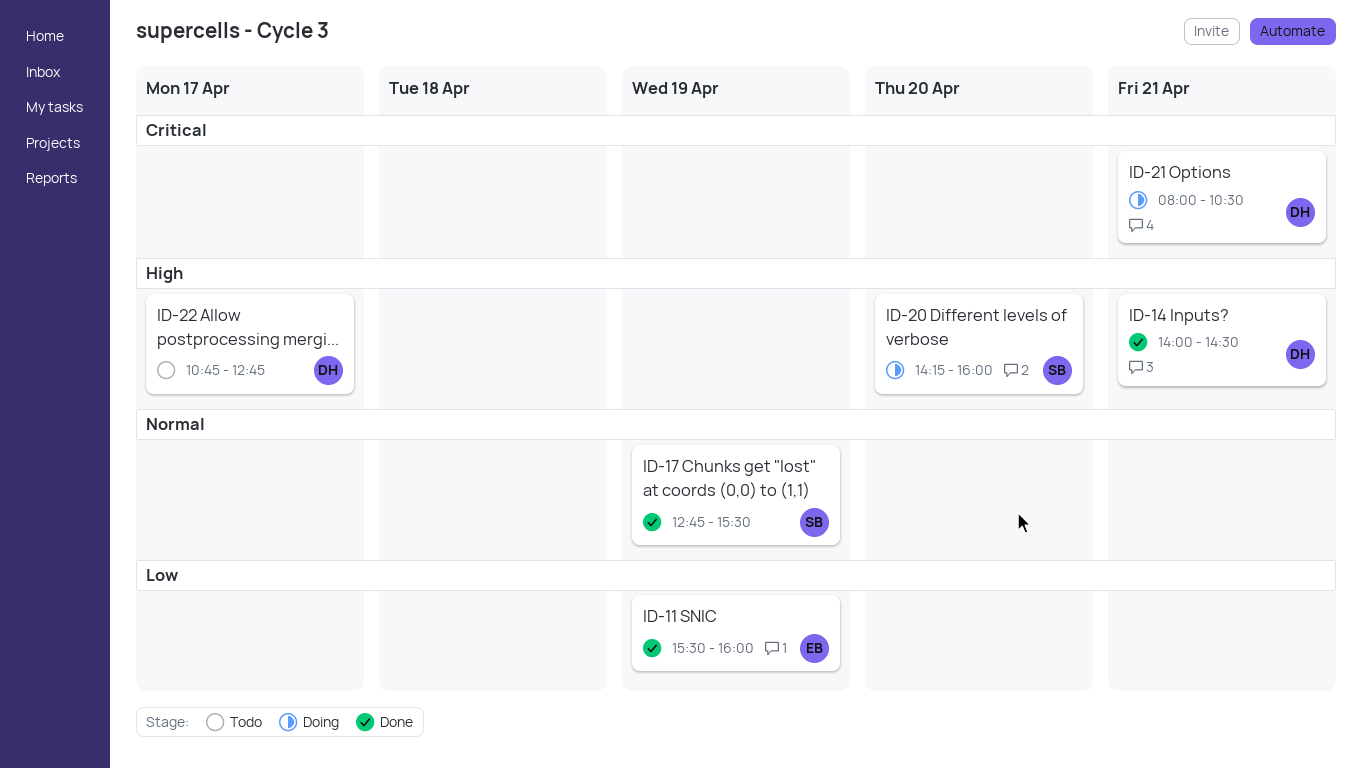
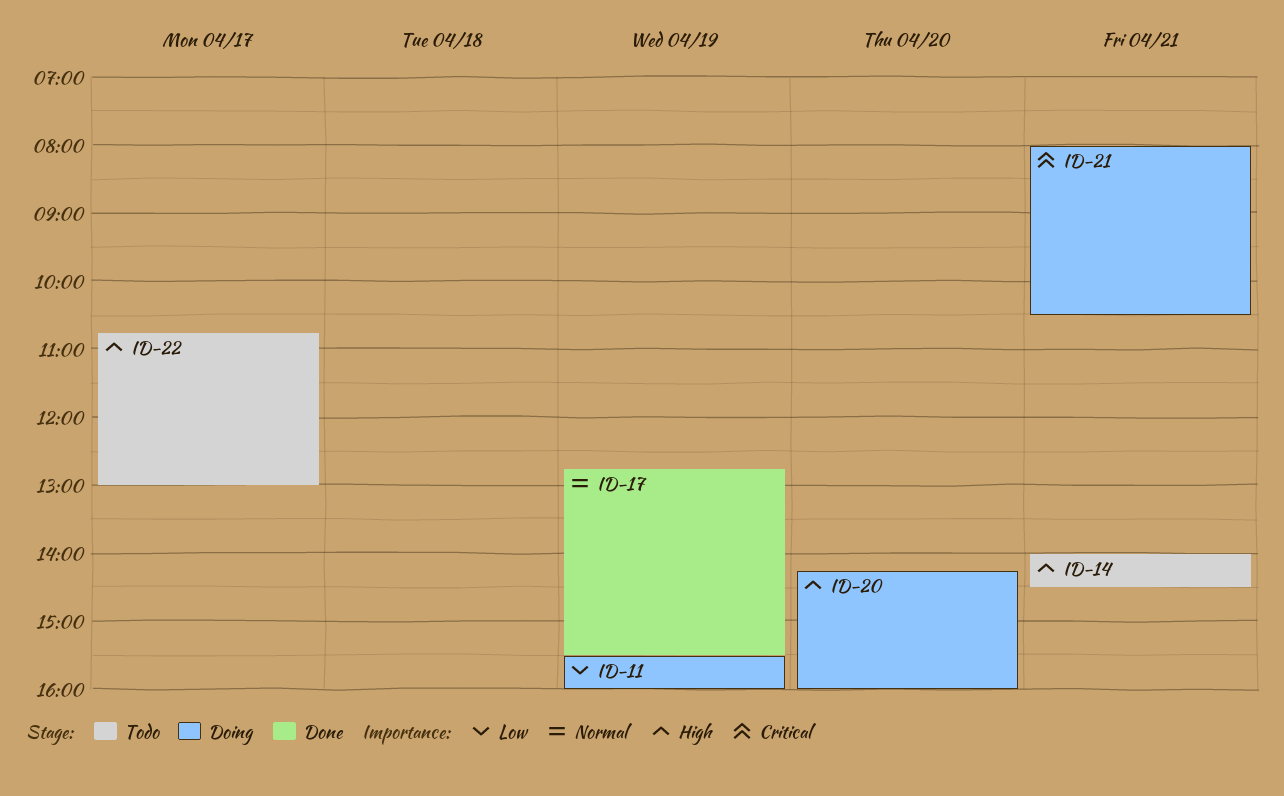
ID-11, status: Done -> Doing
ID-14, status: Done -> Todo
ID-22, ends: 12:45 -> 13:00

